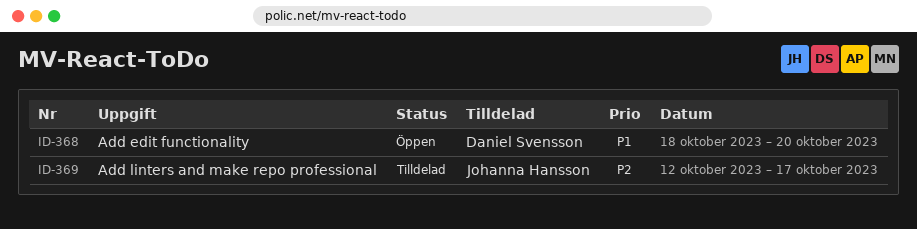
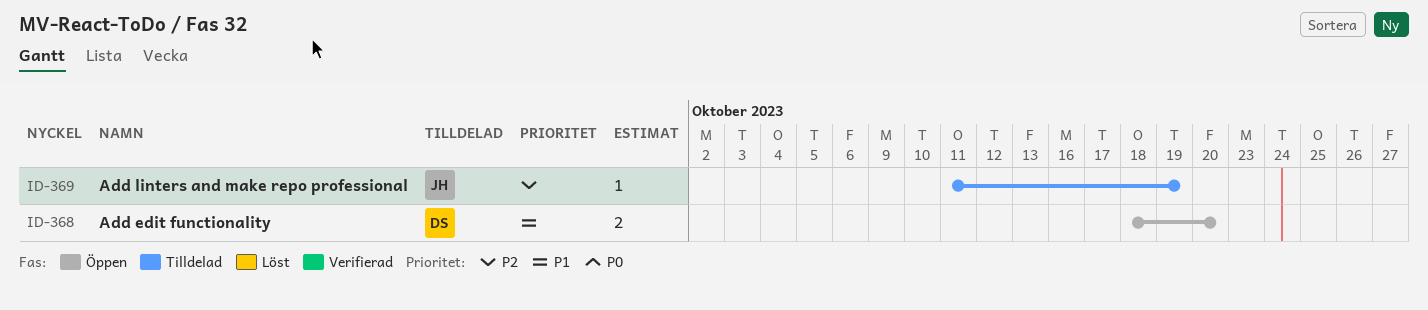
ID-369, start: Oct 12 -> Oct 11
ID-369, due: Oct 17 -> Oct 19

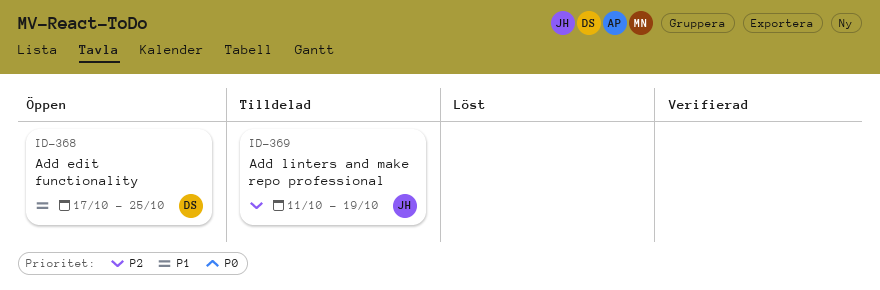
ID-368, start: Oct 18 -> Oct 17
ID-368, due: Oct 20 -> Oct 25

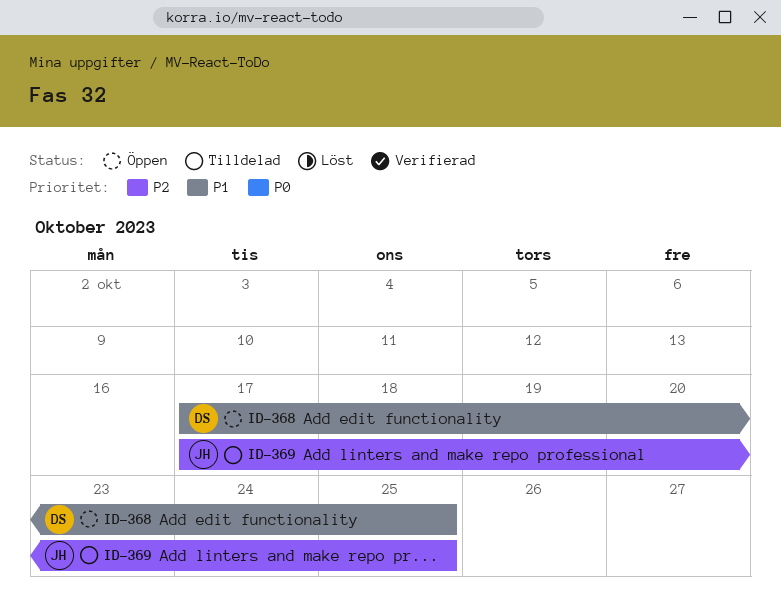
ID-369, start: Oct 11 -> Oct 17
ID-369, due: Oct 19 -> Oct 25

